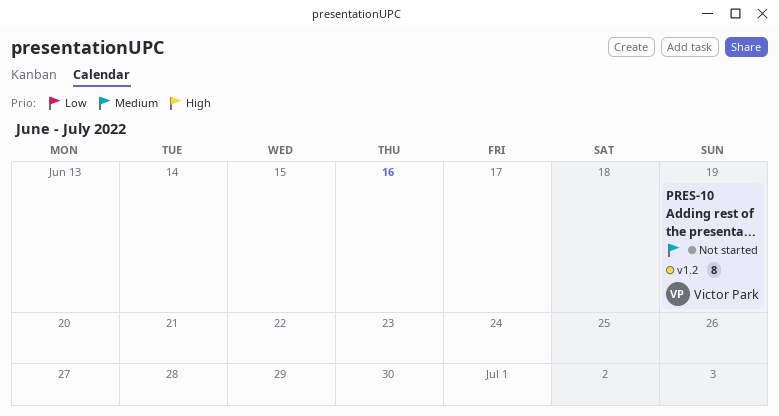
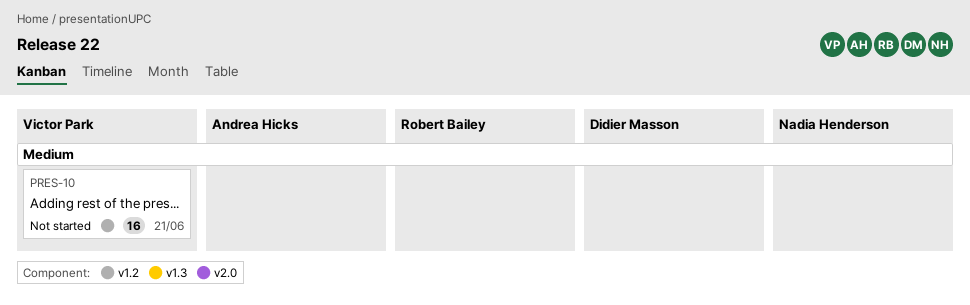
PRES-10, estimate: 8 -> 16
PRES-10, due: Jun 19 -> Jun 21

